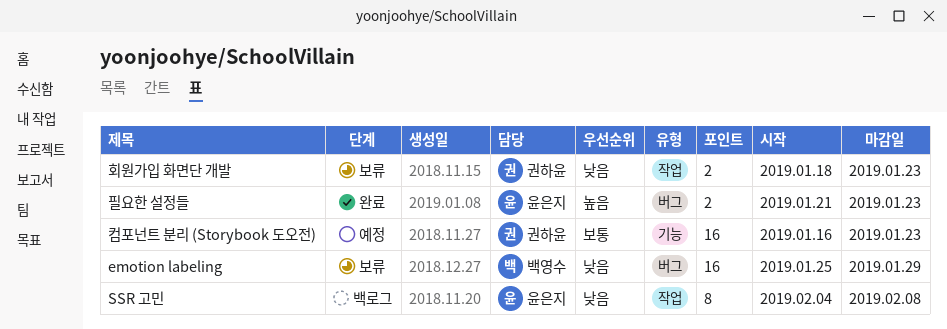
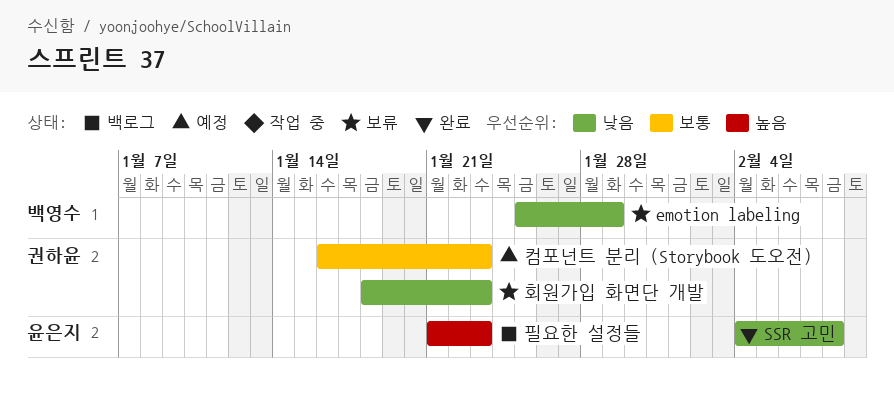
SSR 고민, status: 백로그 -> 완료
필요한 설정들, status: 완료 -> 백로그

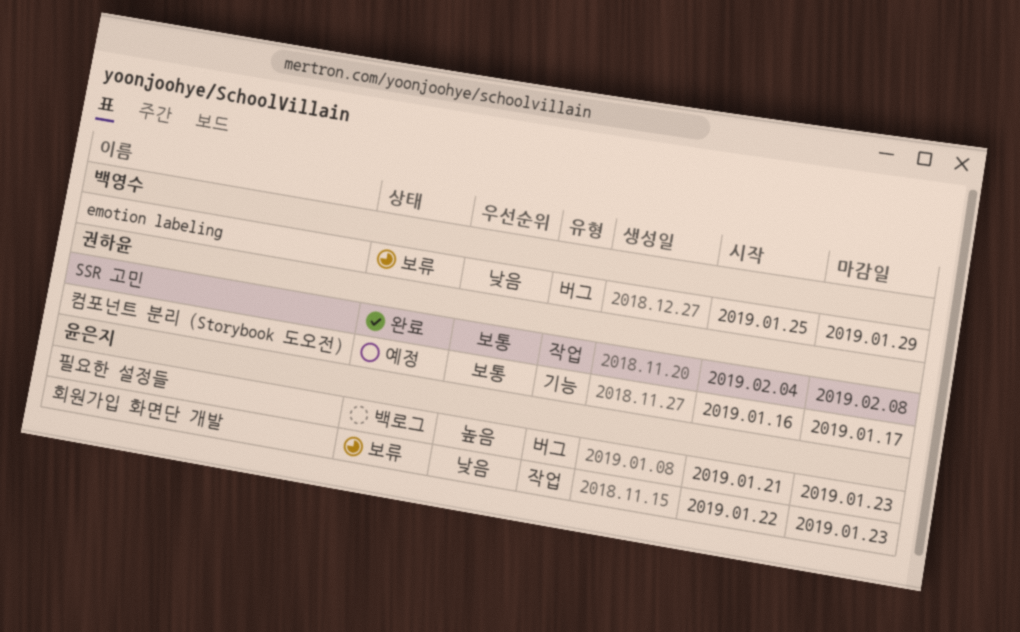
SSR 고민, owner: 윤은지 -> 권하윤
SSR 고민, priority: 낮음 -> 보통
컴포넌트 분리 (Storybook 도오전), due: Jan 23 -> Jan 17
회원가입 화면단 개발, owner: 권하윤 -> 윤은지
회원가입 화면단 개발, start: Jan 18 -> Jan 22

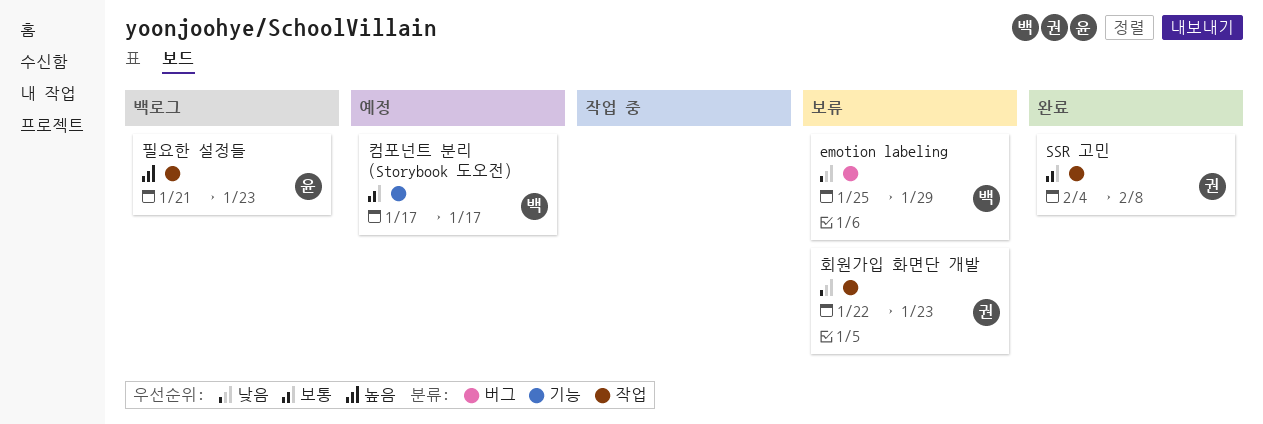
컴포넌트 분리 (Storybook 도오전), owner: 권하윤 -> 백영수
컴포넌트 분리 (Storybook 도오전), start: Jan 16 -> Jan 17
필요한 설정들, label: 버그 -> 작업
회원가입 화면단 개발, owner: 윤은지 -> 권하윤

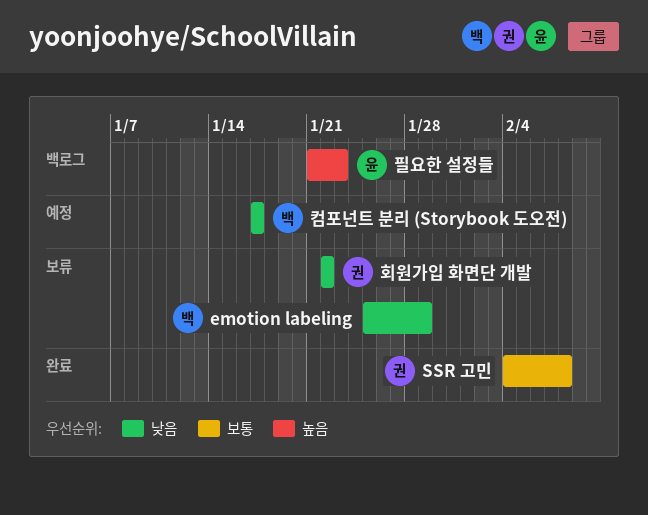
컴포넌트 분리 (Storybook 도오전), priority: 보통 -> 낮음
회원가입 화면단 개발, due: Jan 23 -> Jan 22

